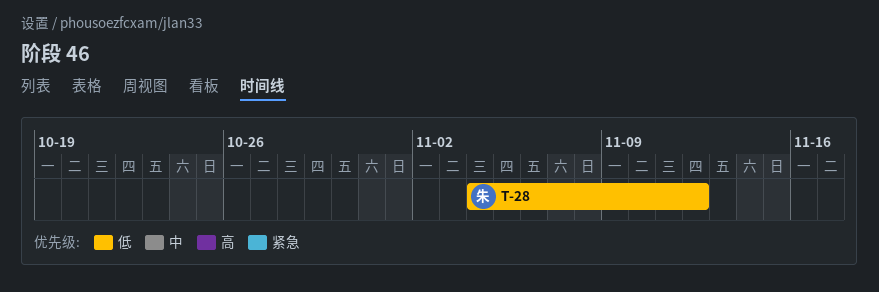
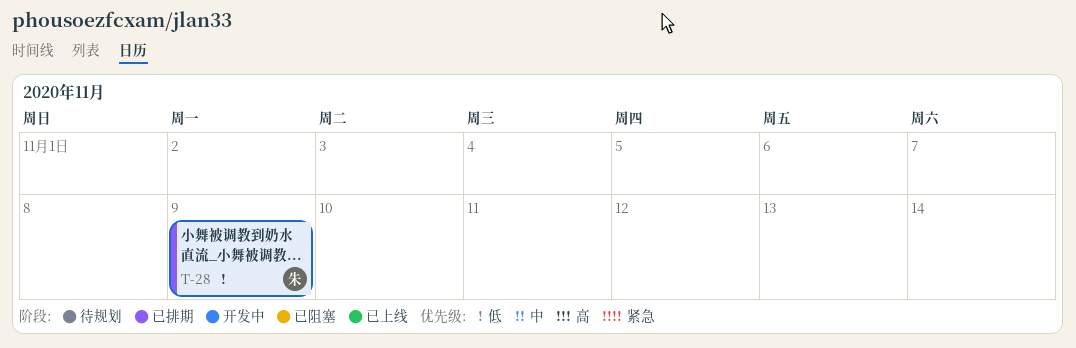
T-28, due: Nov 12 -> Nov 9

